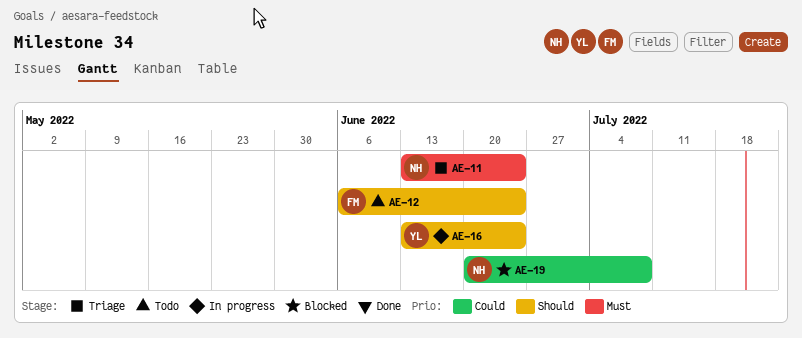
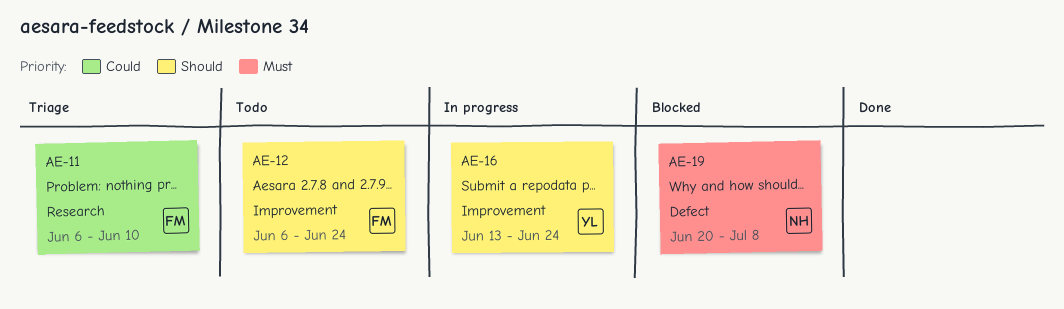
AE-11, owner: NH -> FM
AE-11, priority: Must -> Could
AE-11, start: Jun 13 -> Jun 6
AE-11, due: Jun 24 -> Jun 10
AE-19, priority: Could -> Must

